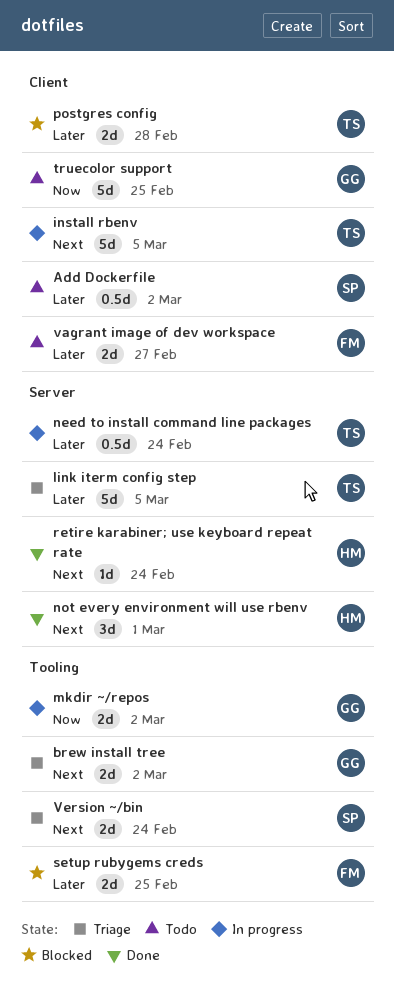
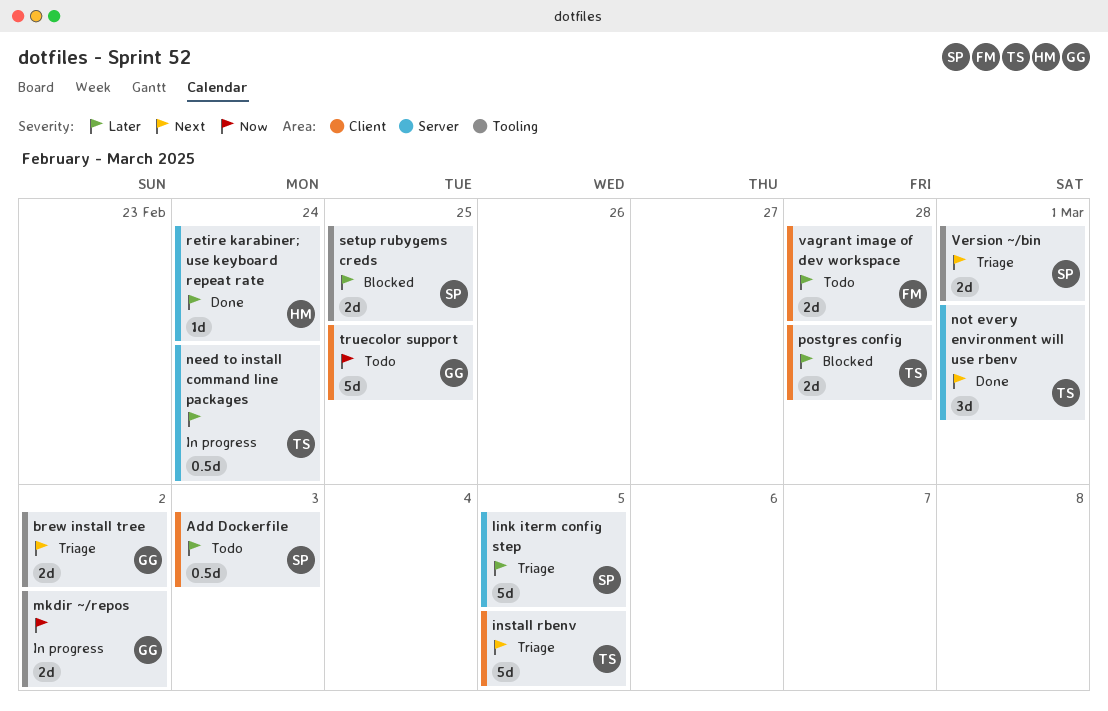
Add Dockerfile, due: Mar 2 -> Mar 3
install rbenv, status: In progress -> Triage
link iterm config step, owner: TS -> SP
not every environment will use rbenv, owner: HM -> TS
retire karabiner; use keyboard repeat rate, priority: Next -> Later
setup rubygems creds, owner: FM -> SP
vagrant image of dev workspace, due: Feb 27 -> Feb 28
Version ~/bin, due: Feb 24 -> Mar 1

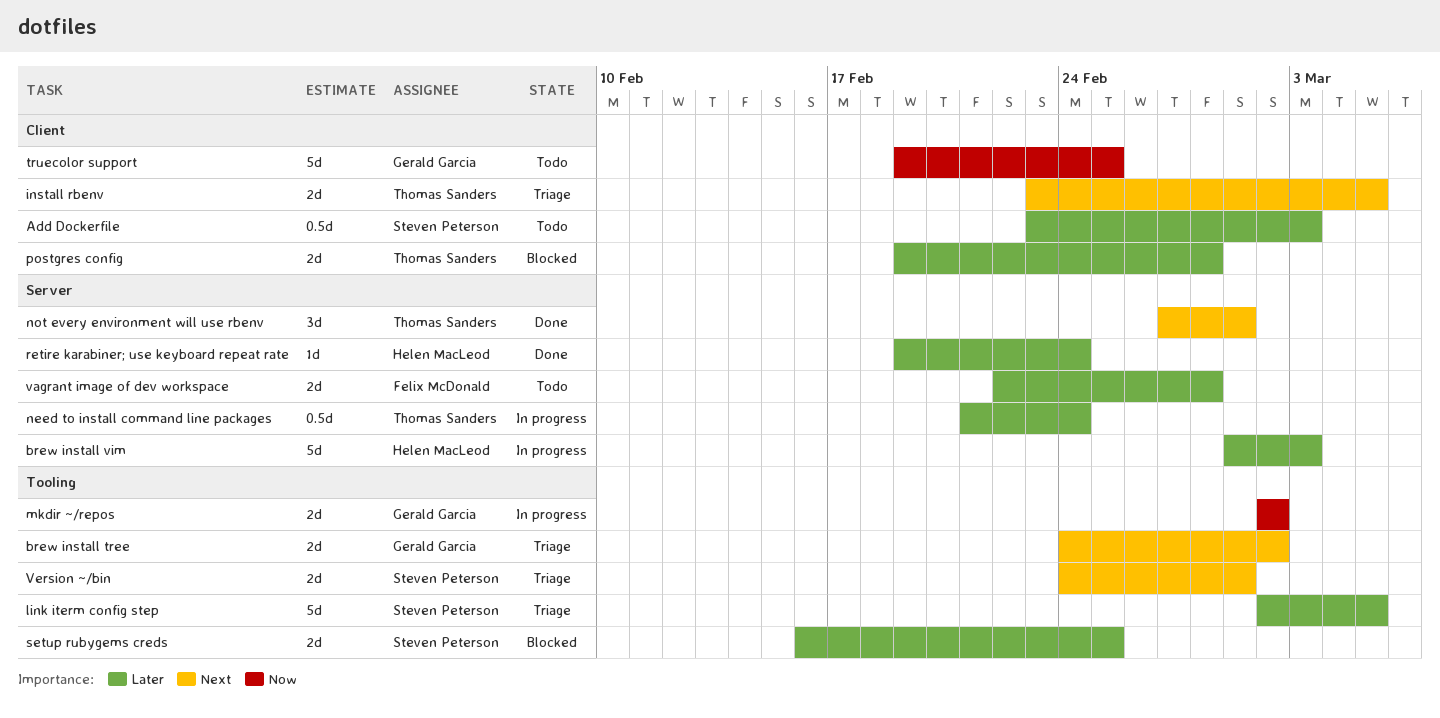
brew install vim: none -> present
install rbenv, estimate: 5d -> 2d
link iterm config step, label: Server -> Tooling
vagrant image of dev workspace, label: Client -> Server

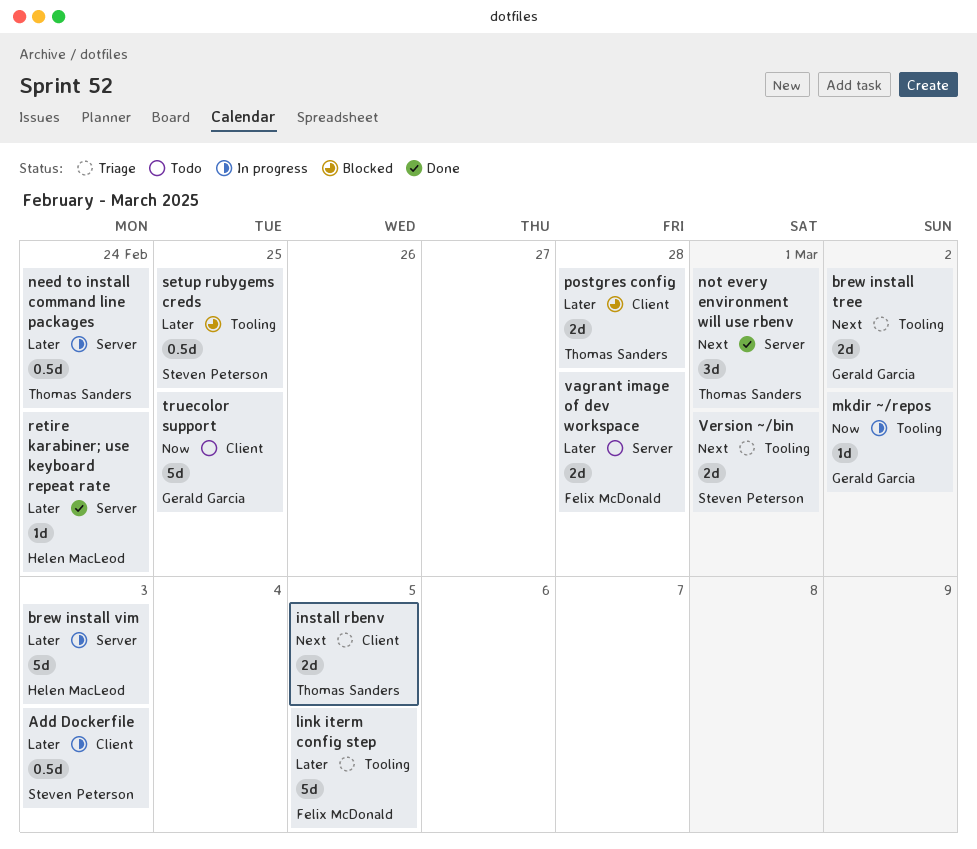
Add Dockerfile, status: Todo -> In progress
link iterm config step, owner: Steven Peterson -> Felix McDonald
mkdir ~/repos, estimate: 2d -> 1d
setup rubygems creds, estimate: 2d -> 0.5d

